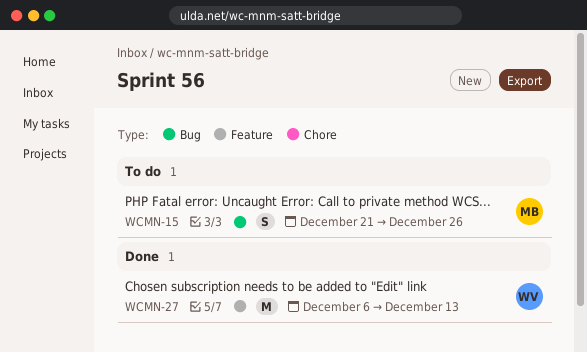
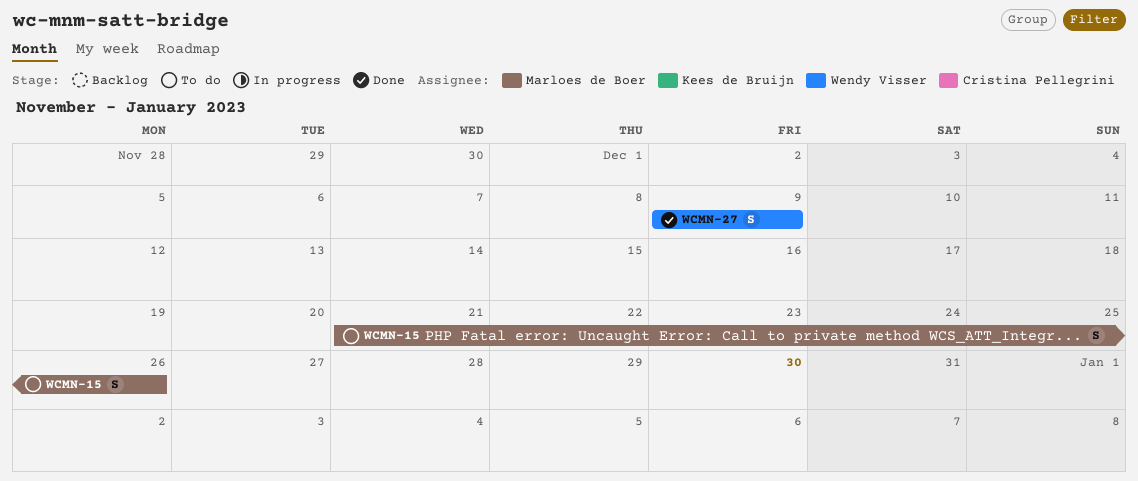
WCMN-27, estimate: M -> S
WCMN-27, start: Dec 6 -> Dec 9
WCMN-27, due: Dec 13 -> Dec 9

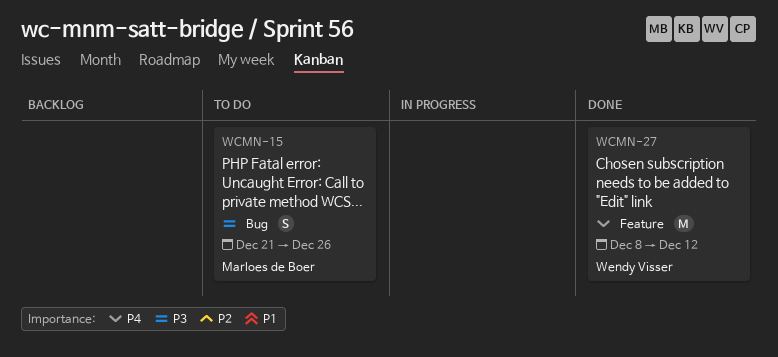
WCMN-27, estimate: S -> M
WCMN-27, start: Dec 9 -> Dec 8
WCMN-27, due: Dec 9 -> Dec 12

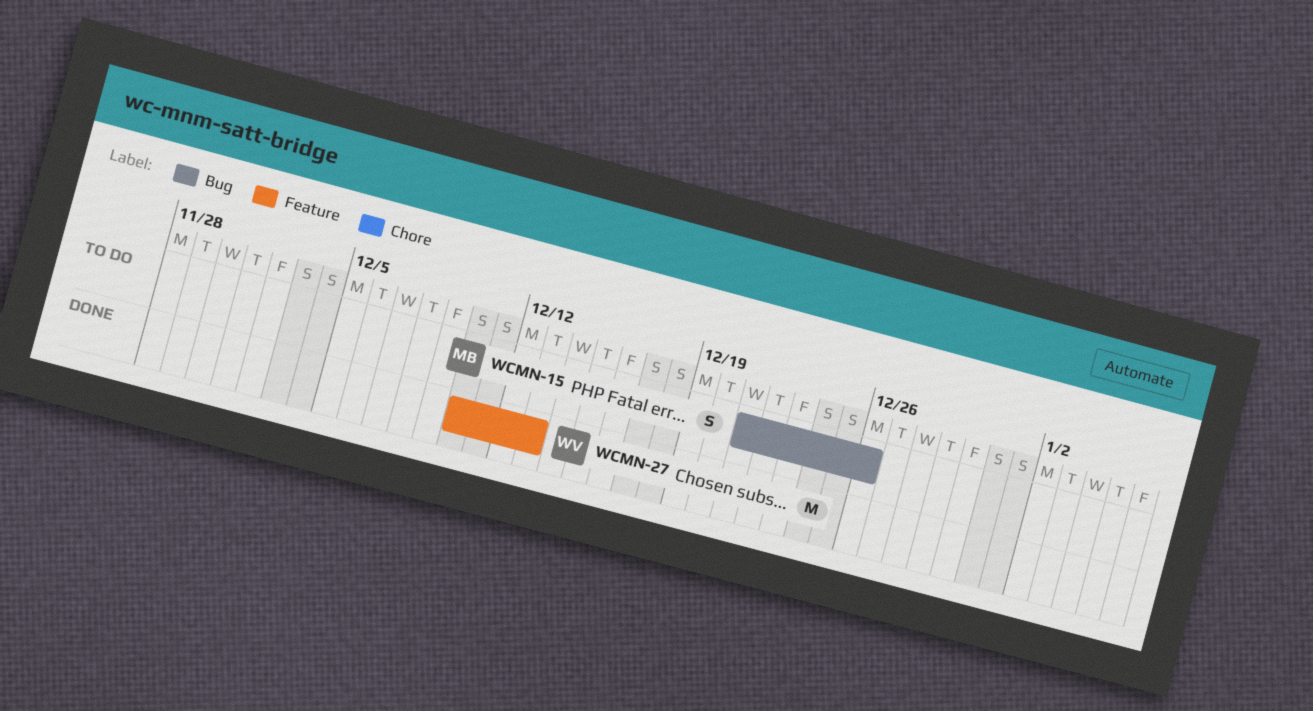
WCMN-27, start: Dec 8 -> Dec 10
WCMN-27, due: Dec 12 -> Dec 13

